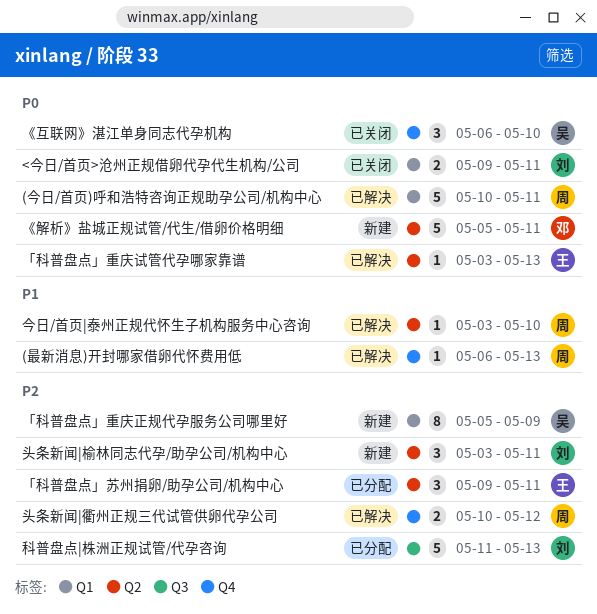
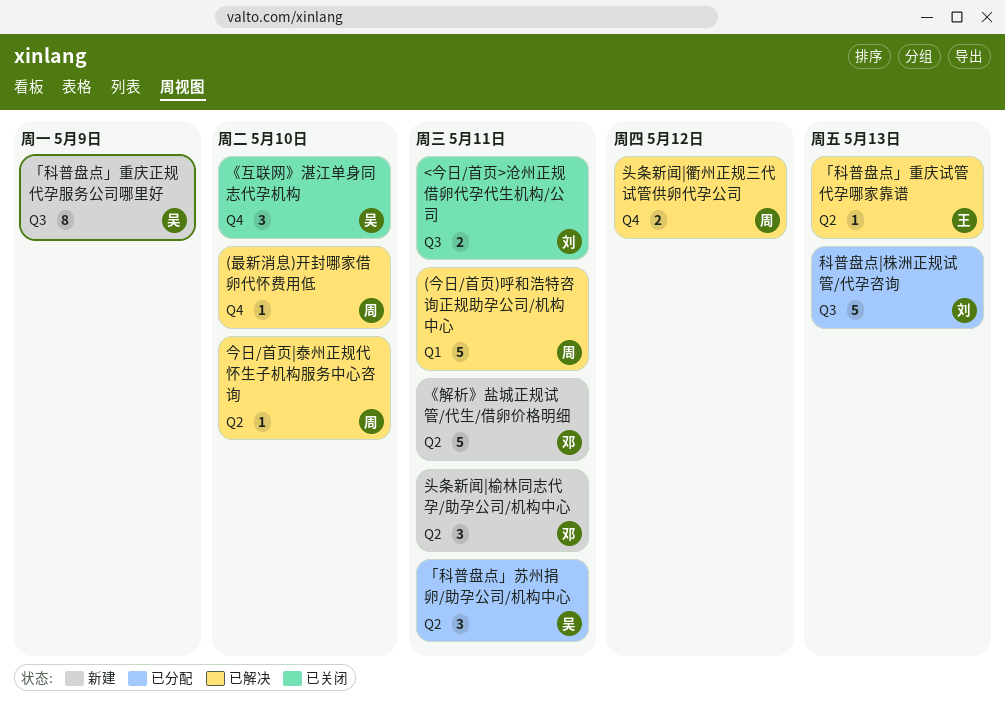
(最新消息)开封哪家借卵代怀费用低, due: May 13 -> May 10
<今日/首页>沧州正规借卵代孕代生机构/公司, label: Q1 -> Q3
「科普盘点」苏州捐卵/助孕公司/机构中心, owner: 王 -> 吴
「科普盘点」重庆正规代孕服务公司哪里好, label: Q1 -> Q3
头条新闻|榆林同志代孕/助孕公司/机构中心, owner: 刘 -> 邓

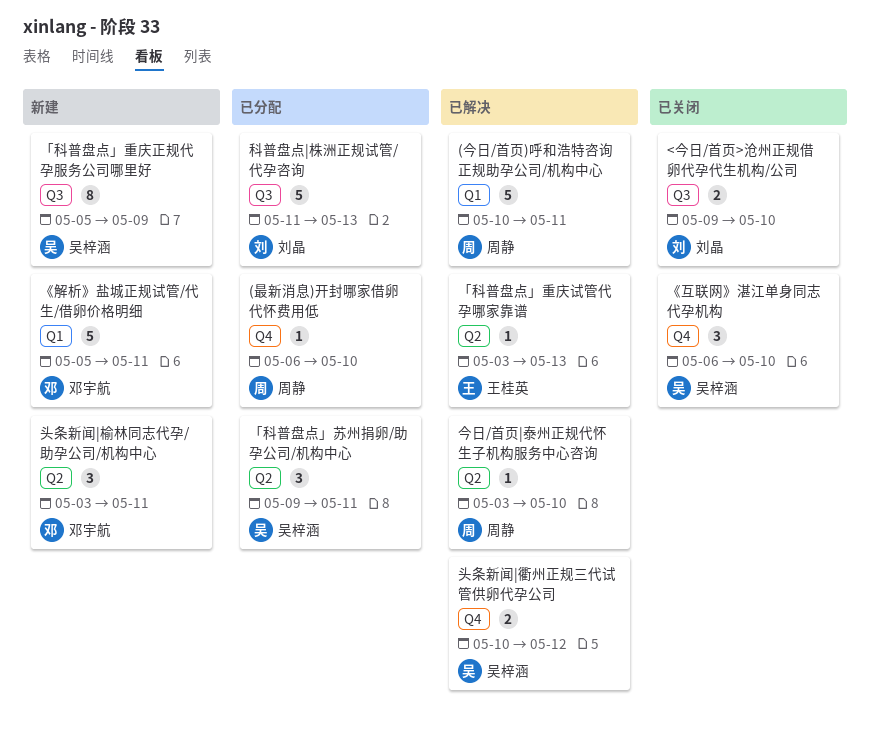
(最新消息)开封哪家借卵代怀费用低, status: 已解决 -> 已分配
<今日/首页>沧州正规借卵代孕代生机构/公司, due: May 11 -> May 10
《解析》盐城正规试管/代生/借卵价格明细, label: Q2 -> Q1
头条新闻|衢州正规三代试管供卵代孕公司, owner: 周静 -> 吴梓涵

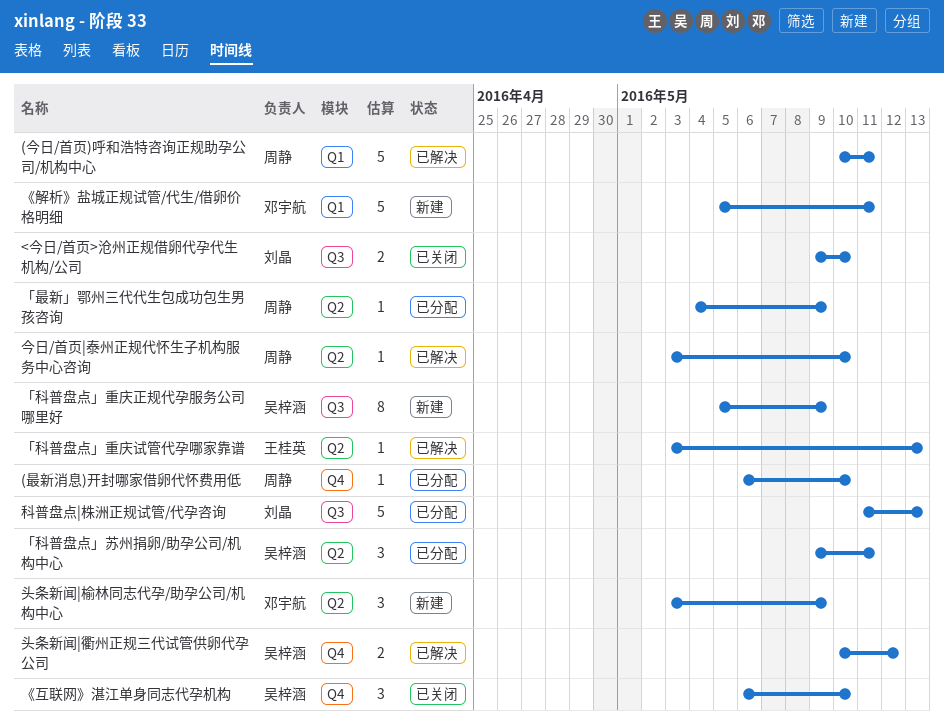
「最新」鄂州三代代生包成功包生男孩咨询: none -> present
头条新闻|榆林同志代孕/助孕公司/机构中心, due: May 11 -> May 9

